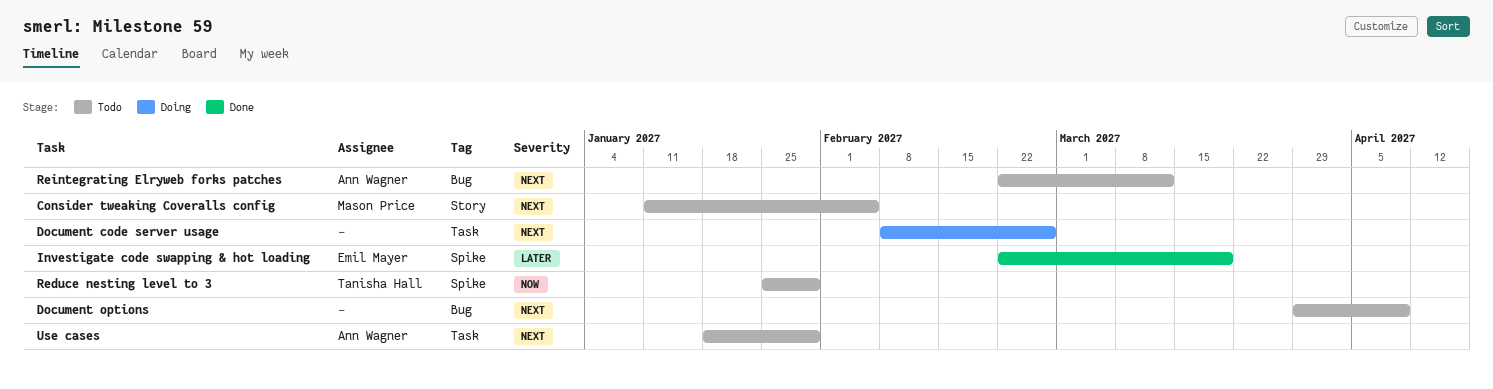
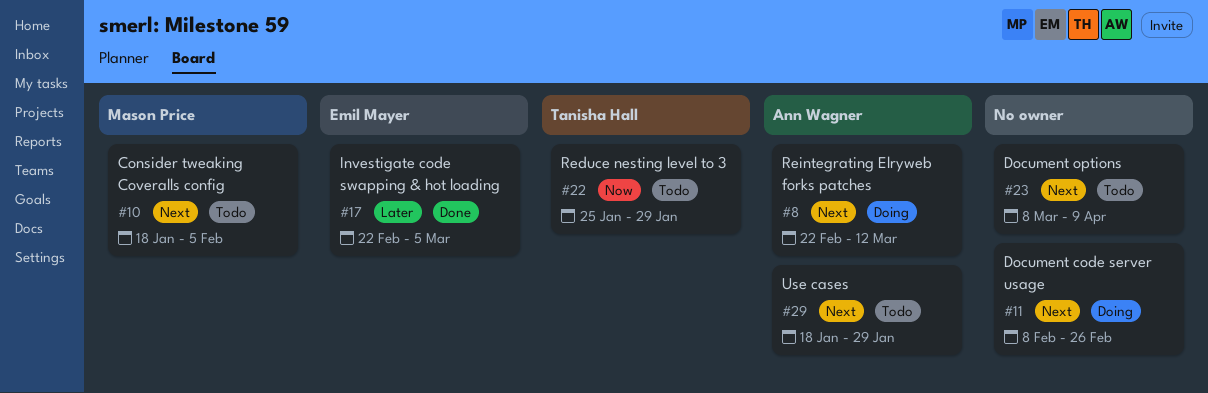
Consider tweaking Coveralls config, start: Jan 11 -> Jan 18
Document options, start: Mar 29 -> Mar 8
Investigate code swapping & hot loading, due: Mar 19 -> Mar 5
Reintegrating Elryweb forks patches, status: Todo -> Doing

